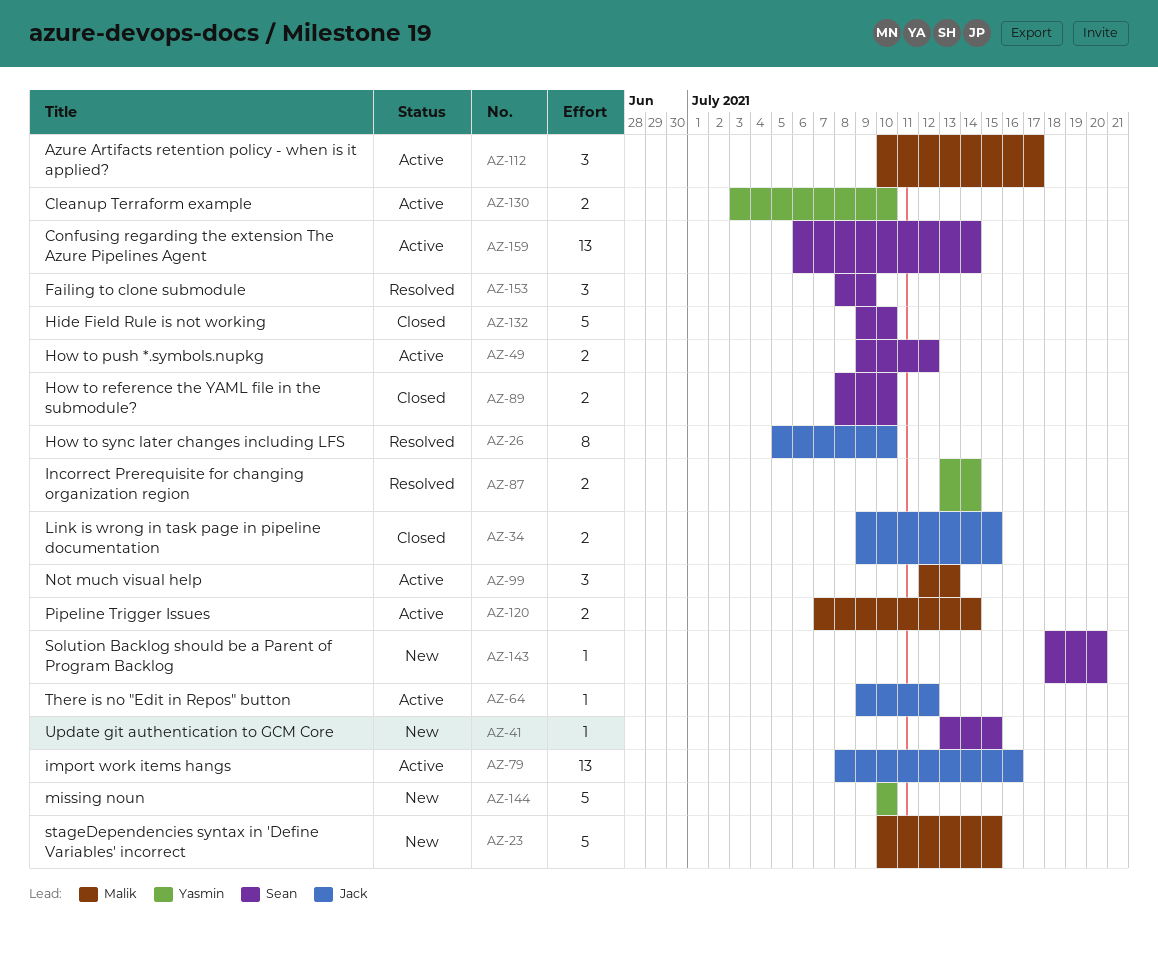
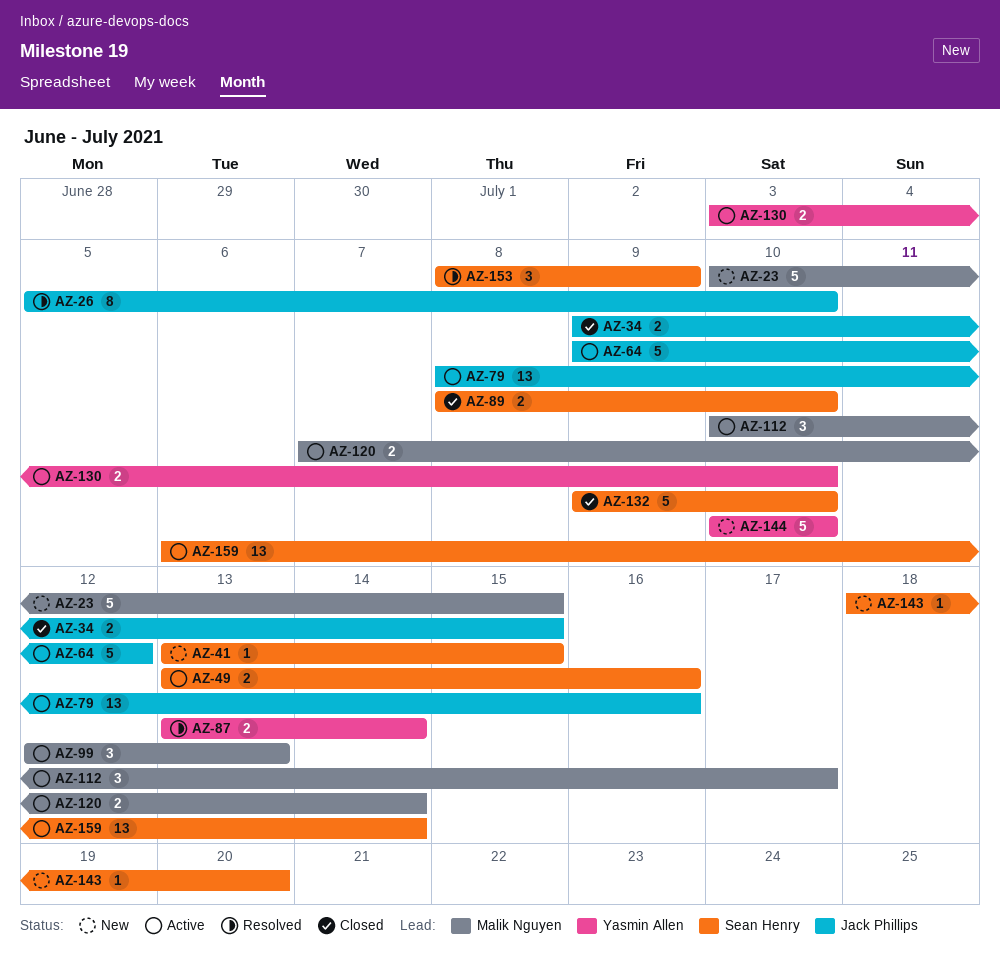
AZ-49, start: Jul 9 -> Jul 13
AZ-49, due: Jul 12 -> Jul 16
AZ-64, estimate: 1 -> 5

